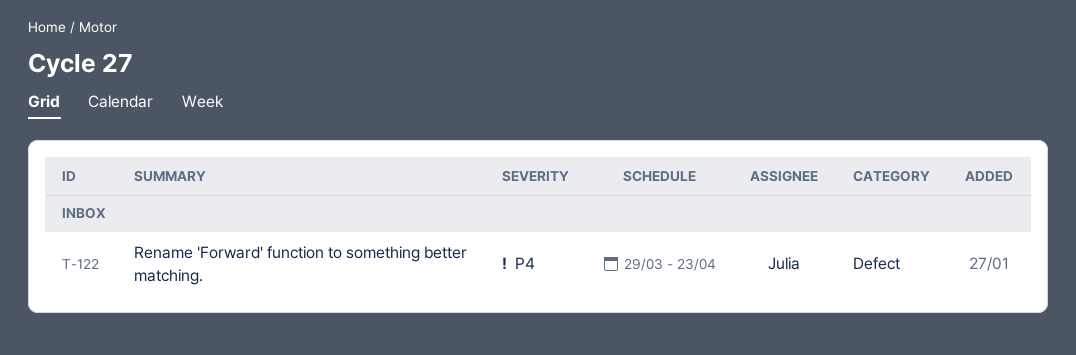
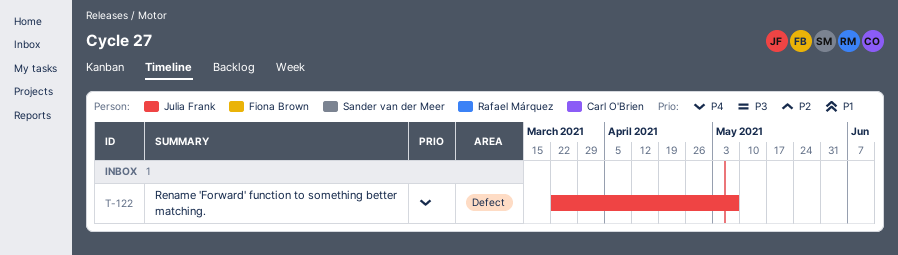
T-122, start: Mar 29 -> Mar 22
T-122, due: Apr 23 -> May 7

